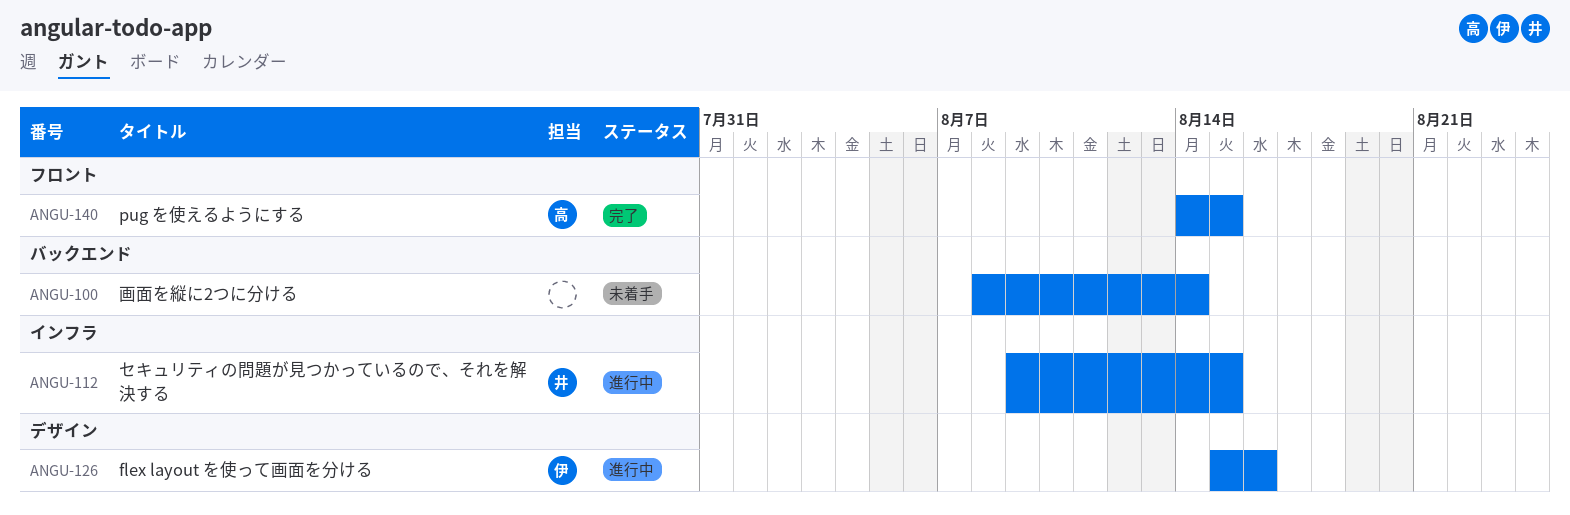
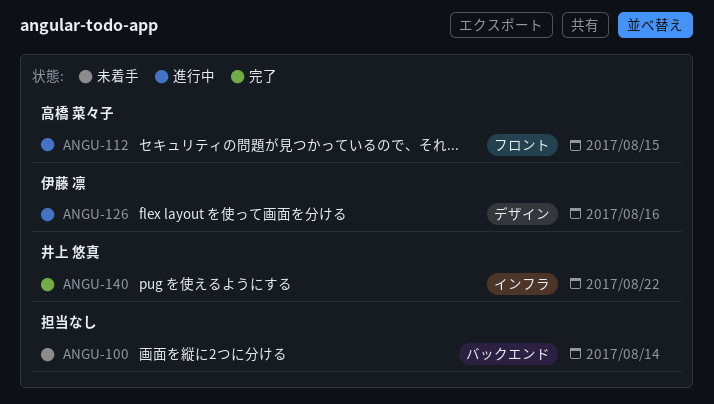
ANGU-112, owner: 井上 悠真 -> 高橋 菜々子
ANGU-112, label: インフラ -> フロント
ANGU-140, owner: 高橋 菜々子 -> 井上 悠真
ANGU-140, label: フロント -> インフラ
ANGU-140, due: Aug 15 -> Aug 22

